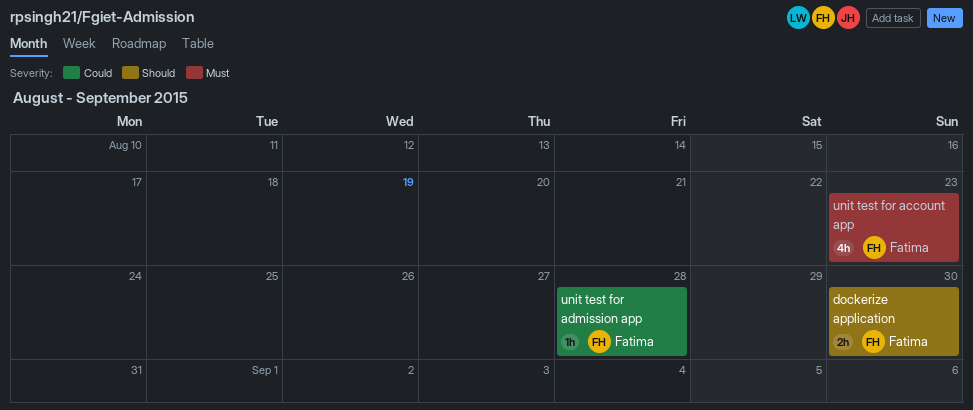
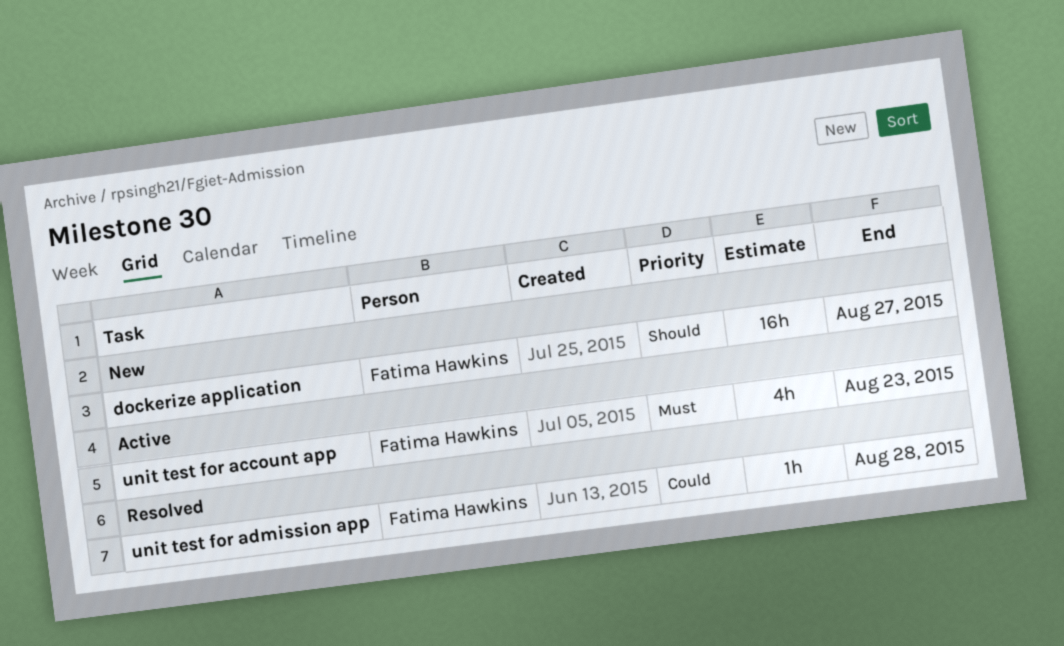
dockerize application, estimate: 2h -> 16h
dockerize application, due: Aug 30 -> Aug 27

